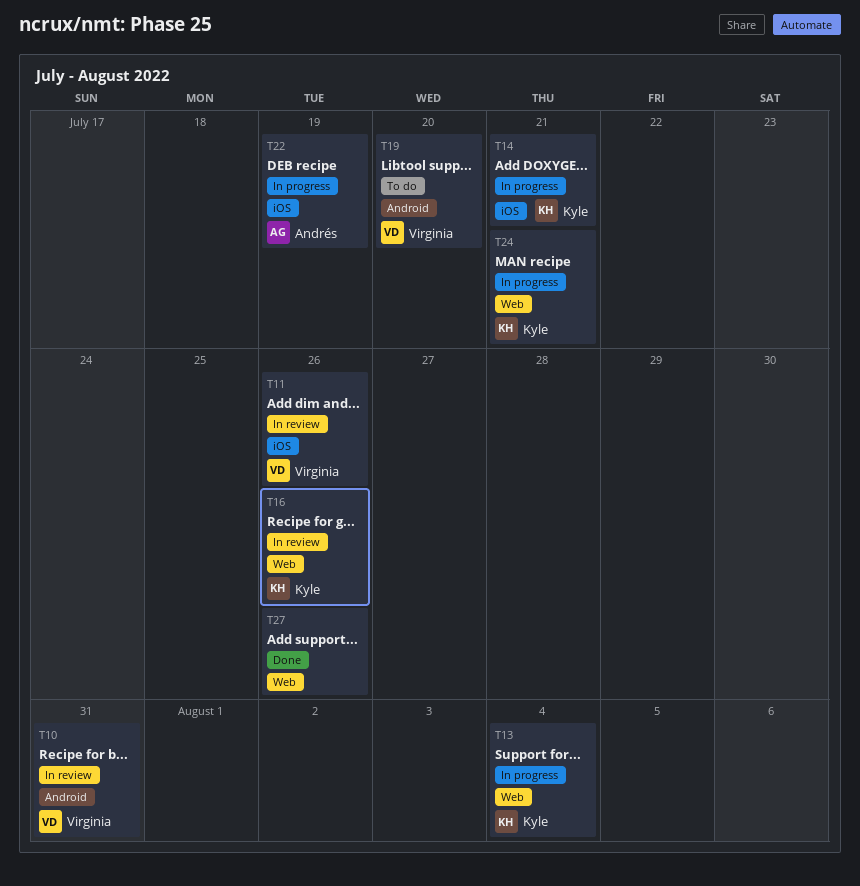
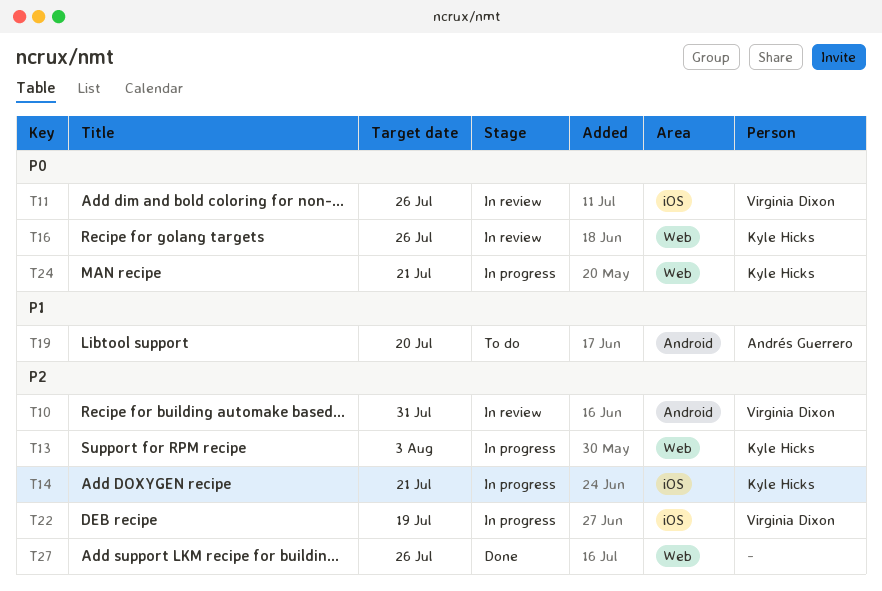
T13, due: Aug 4 -> Aug 3
T19, owner: Virginia Dixon -> Andrés Guerrero
T22, owner: Andrés Guerrero -> Virginia Dixon

